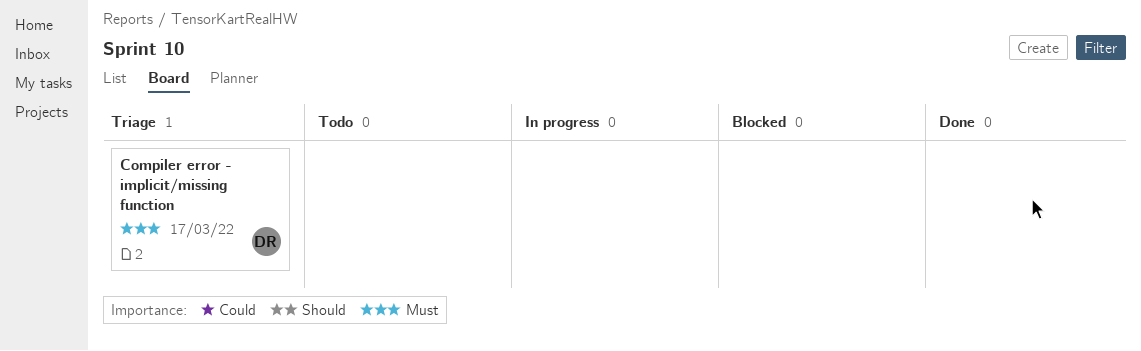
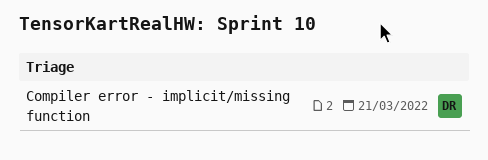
Compiler error - implicit/missing function, due: Mar 17 -> Mar 21

